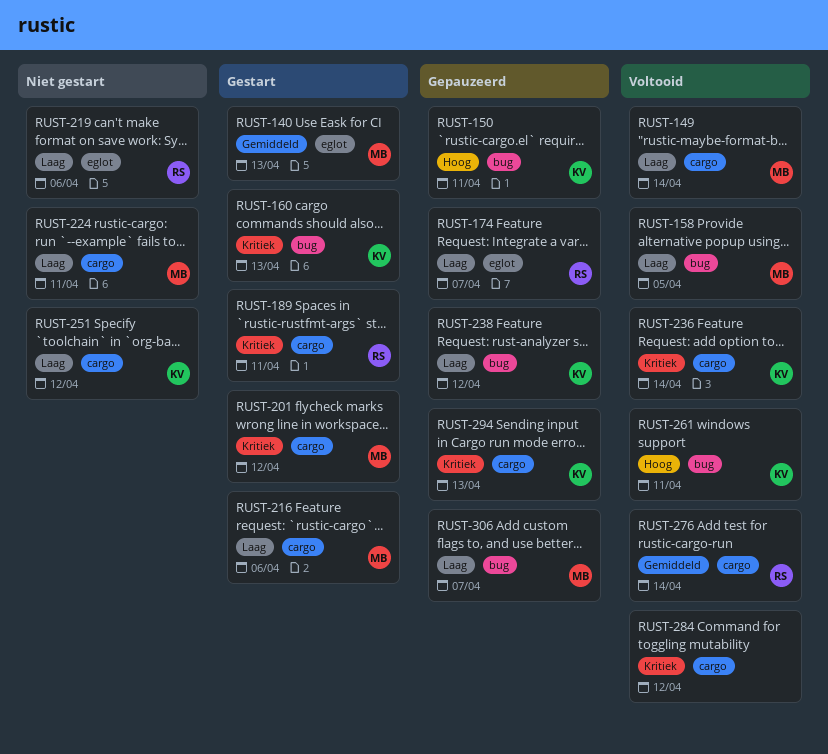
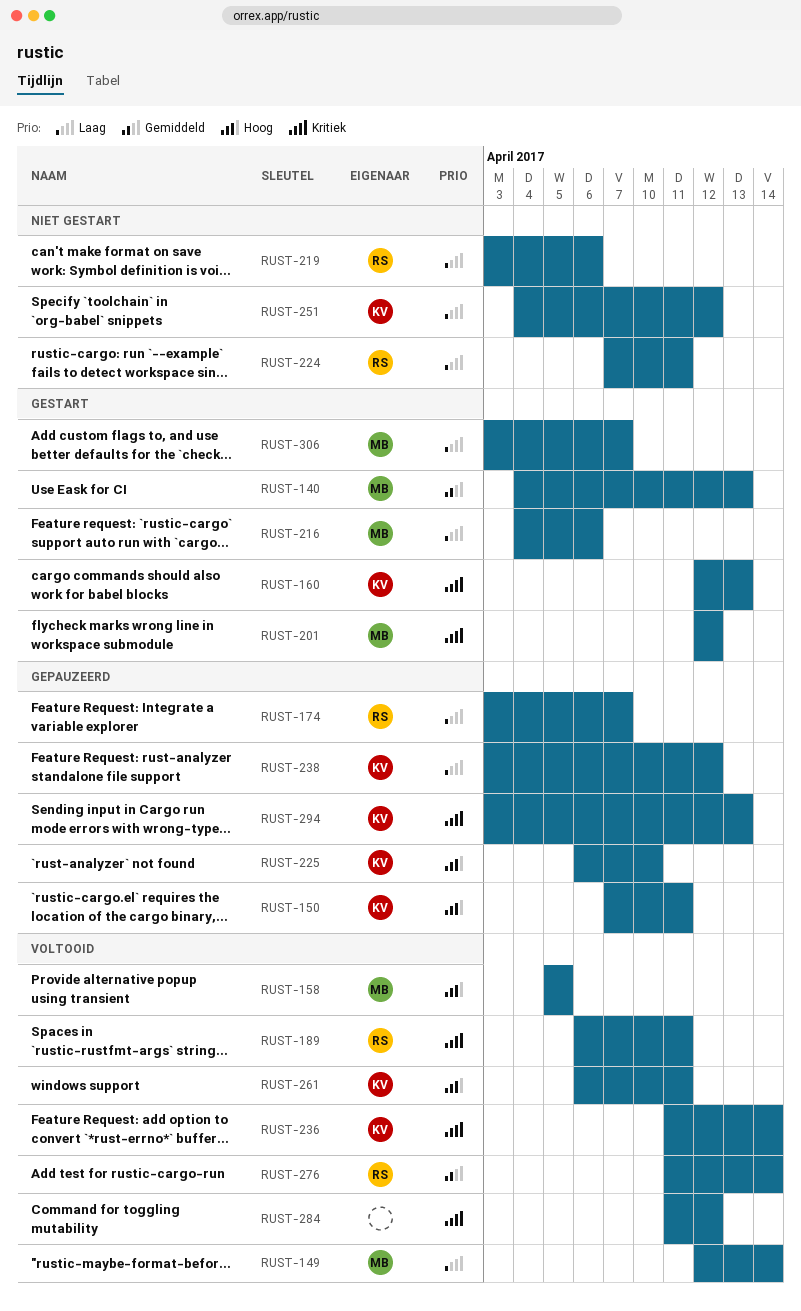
RUST-158, priority: Laag -> Hoog
RUST-189, status: Gestart -> Voltooid
RUST-224, owner: MB -> RS
RUST-225: none -> present
RUST-306, status: Gepauzeerd -> Gestart

